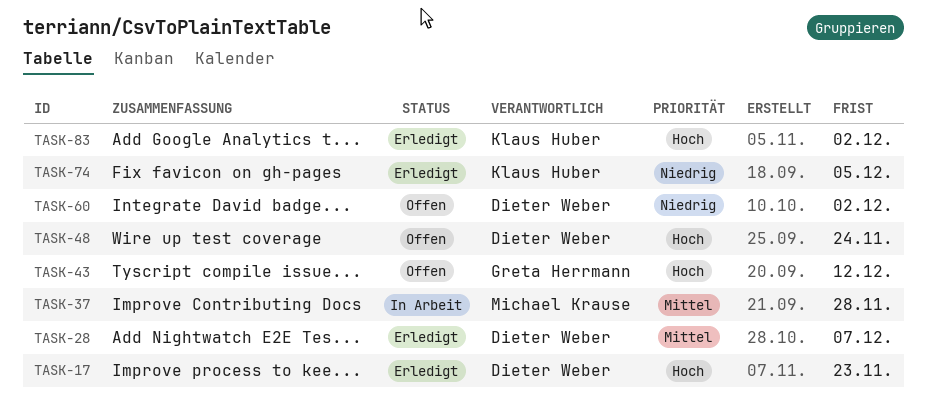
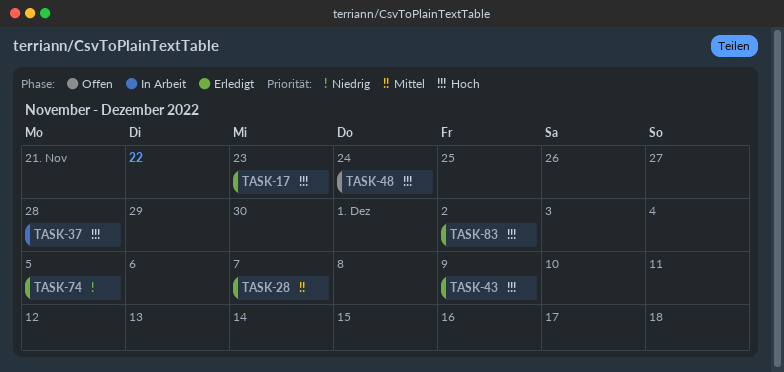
TASK-37, priority: Mittel -> Hoch
TASK-43, status: Offen -> Erledigt
TASK-43, due: Dec 12 -> Dec 9
TASK-60: present -> none

